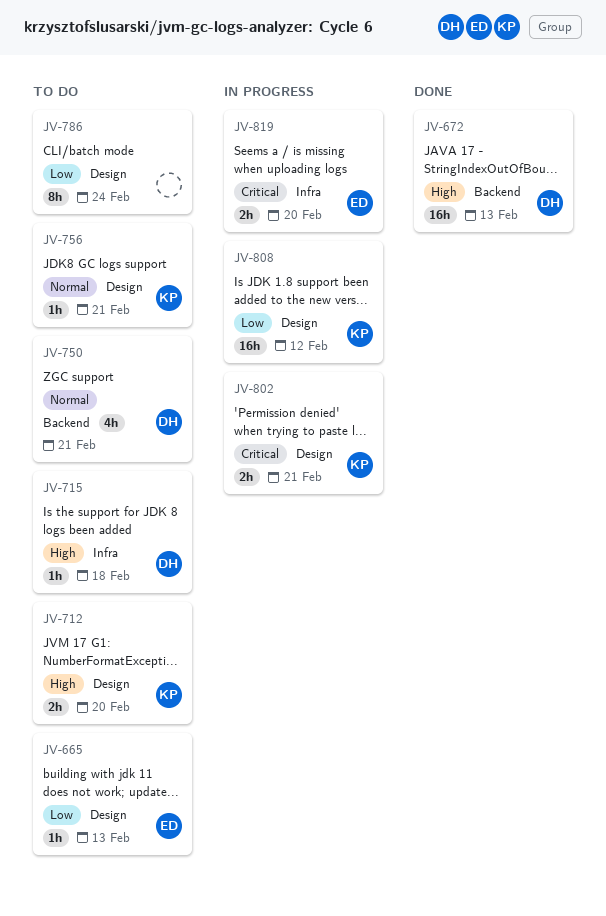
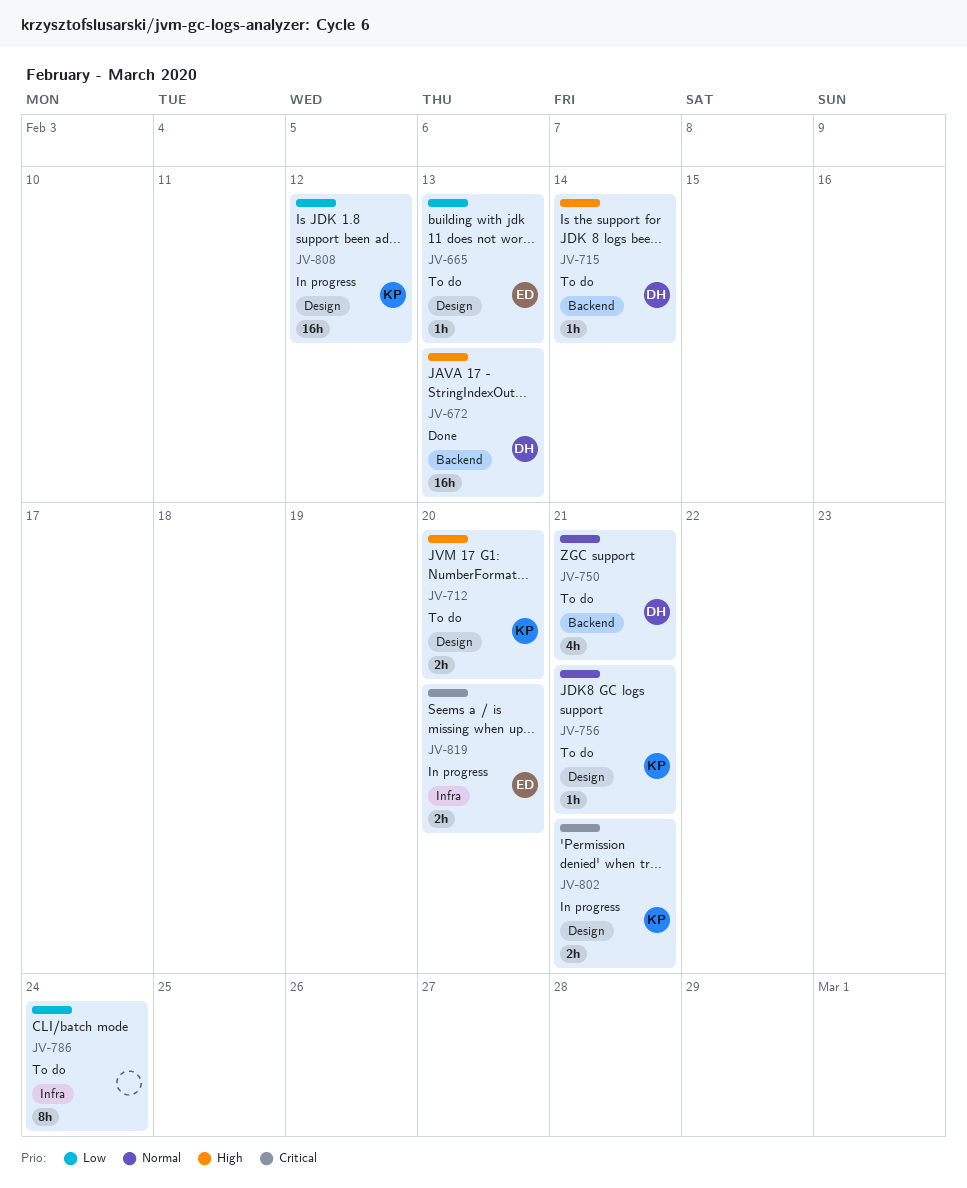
JV-715, label: Infra -> Backend
JV-715, due: Feb 18 -> Feb 14
JV-786, label: Design -> Infra

